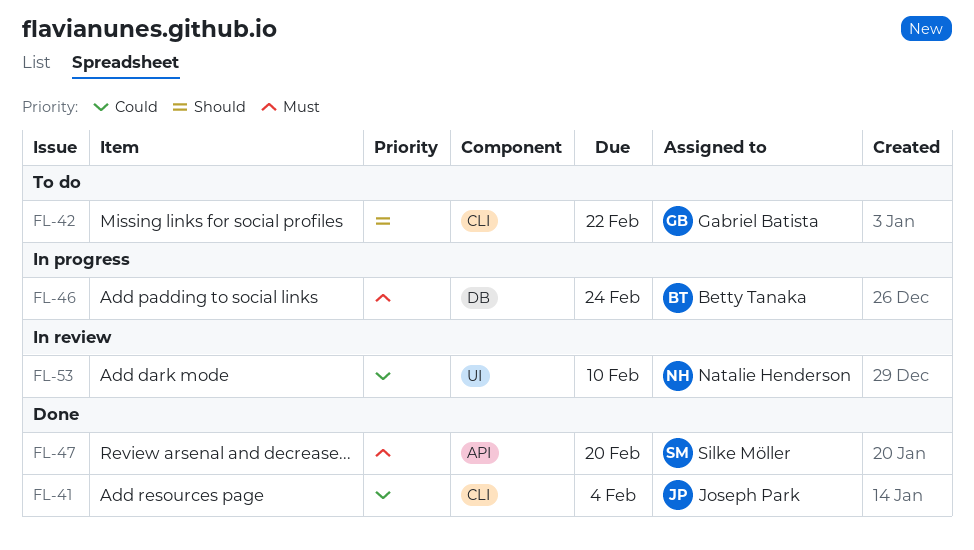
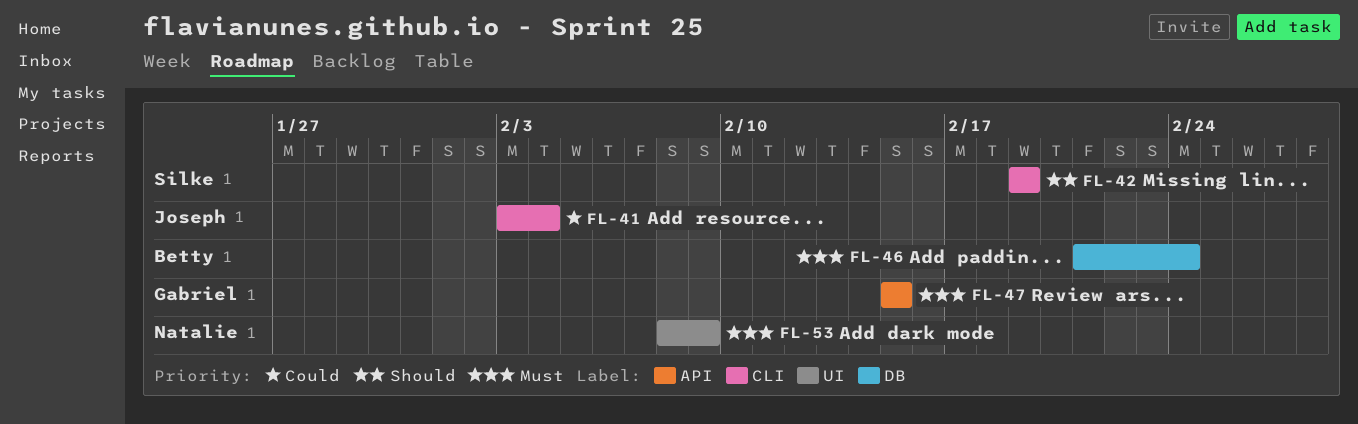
FL-42, owner: Gabriel Batista -> Silke Möller
FL-42, due: Feb 22 -> Feb 19
FL-47, owner: Silke Möller -> Gabriel Batista
FL-47, due: Feb 20 -> Feb 15
FL-53, priority: Could -> Must
FL-53, due: Feb 10 -> Feb 9

